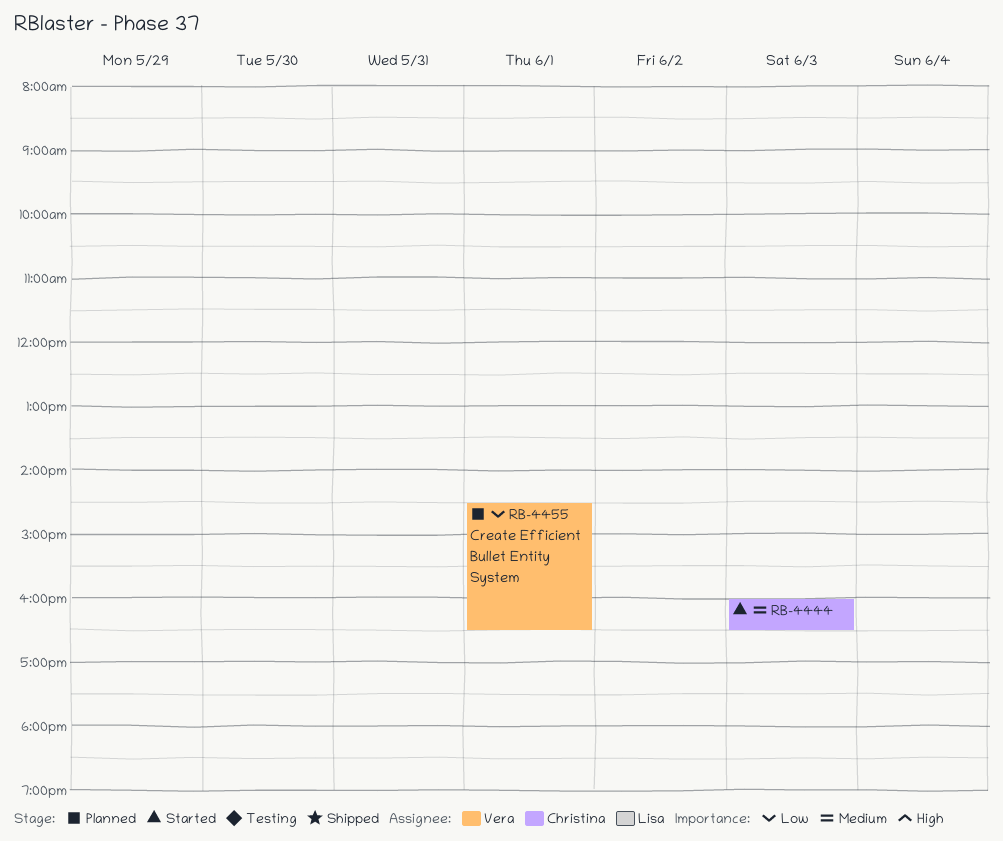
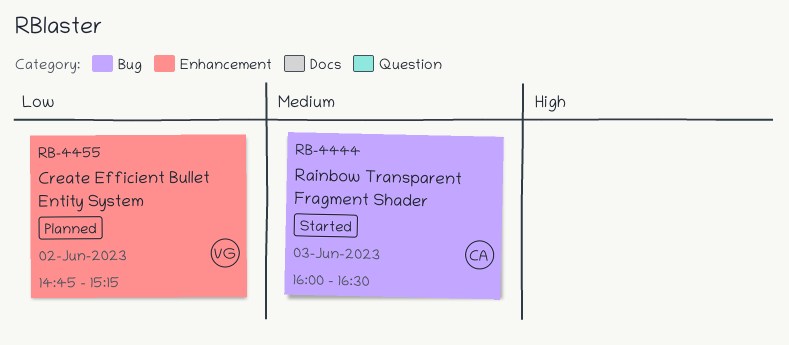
RB-4455, day: Jun 1 -> Jun 2
RB-4455, begins: 14:30 -> 14:45
RB-4455, ends: 16:30 -> 15:15

